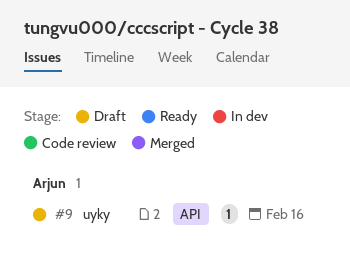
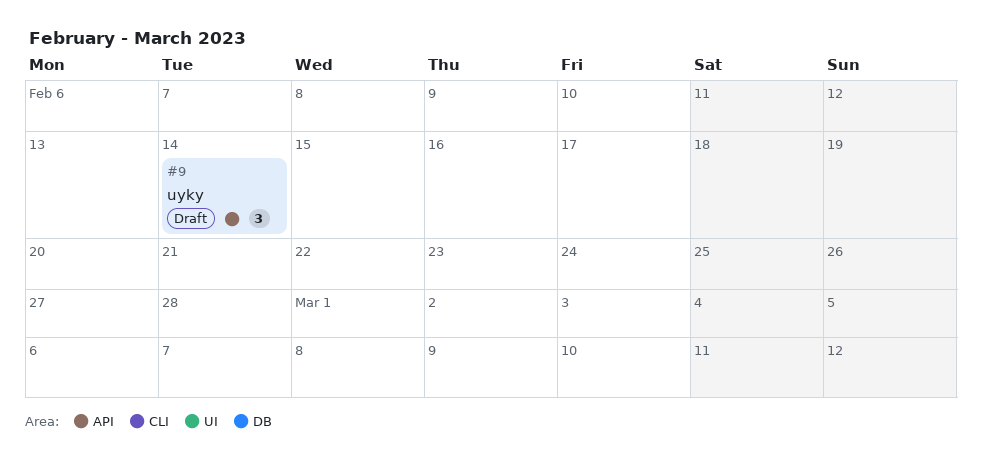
#9, estimate: 1 -> 3
#9, due: Feb 16 -> Feb 14

